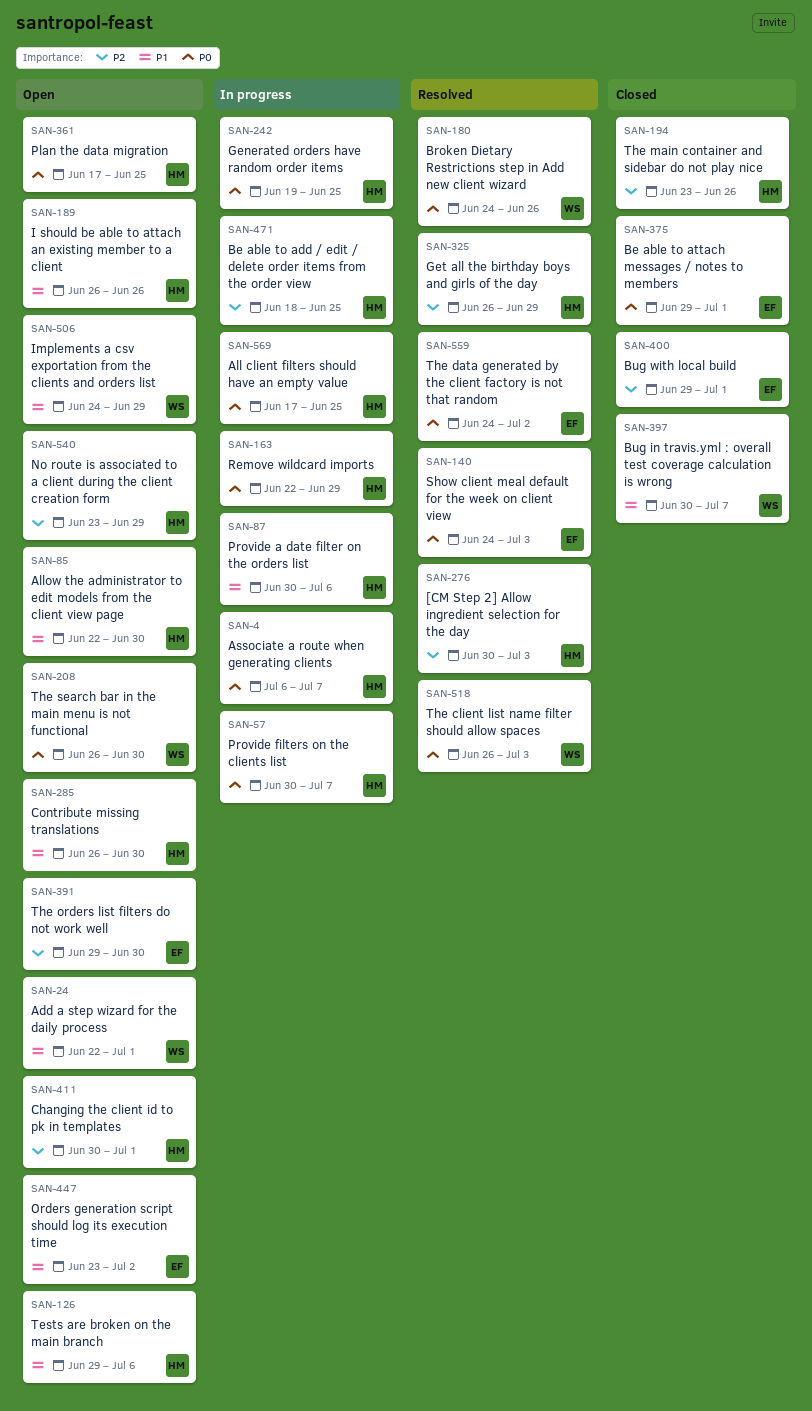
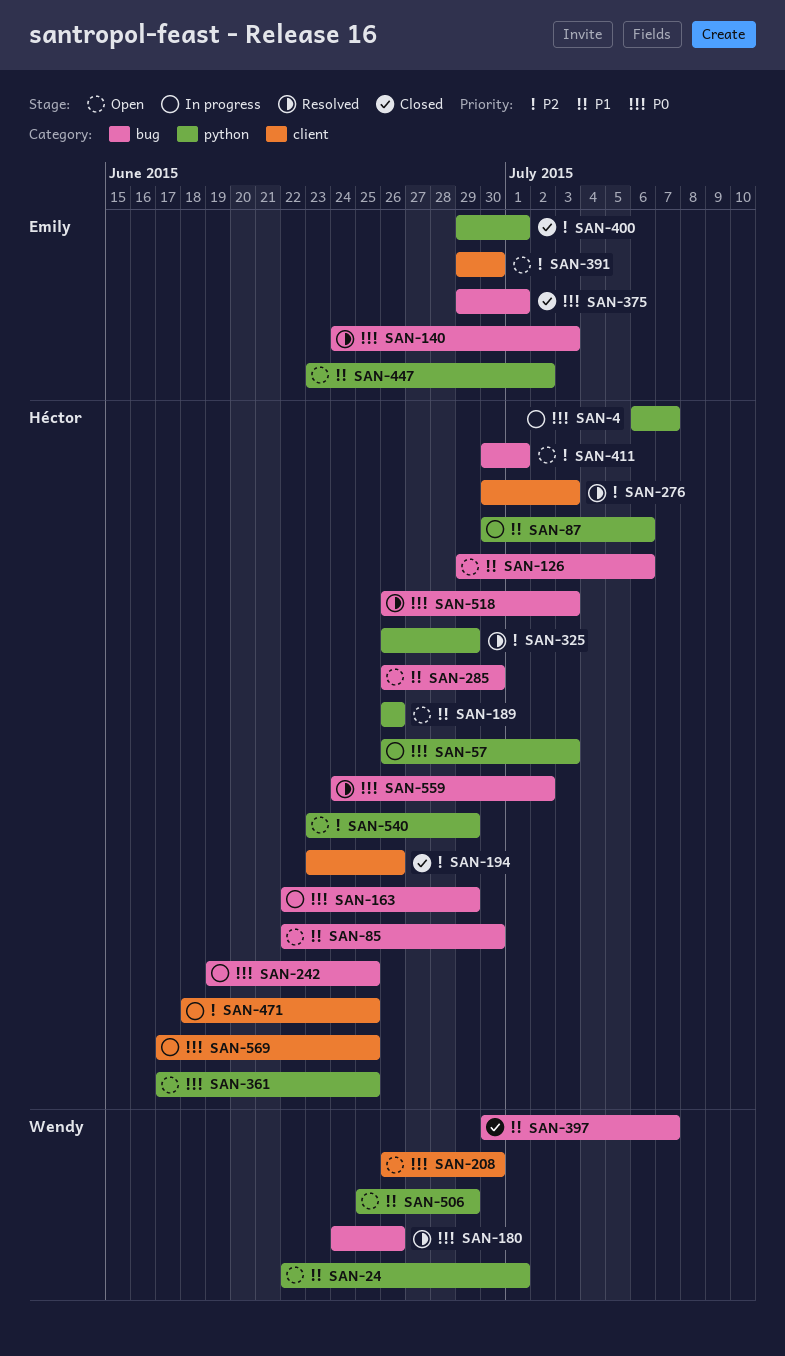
SAN-57, start: Jun 30 -> Jun 26
SAN-57, due: Jul 7 -> Jul 3
SAN-506, start: Jun 24 -> Jun 25
SAN-518, owner: Wendy -> Héctor
SAN-559, owner: Emily -> Héctor

